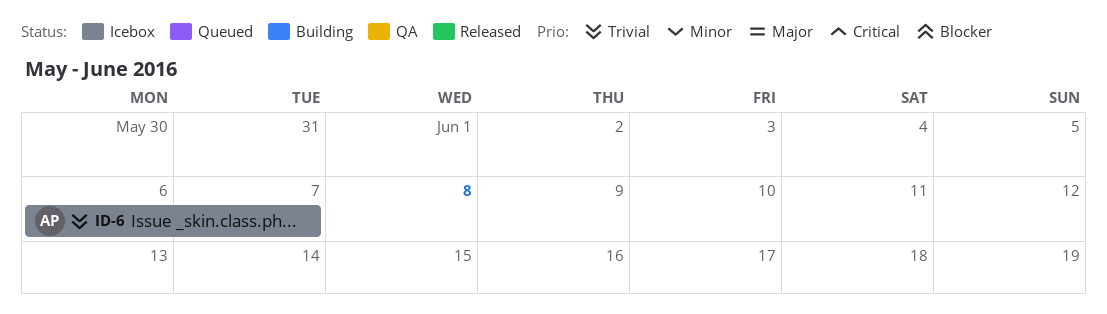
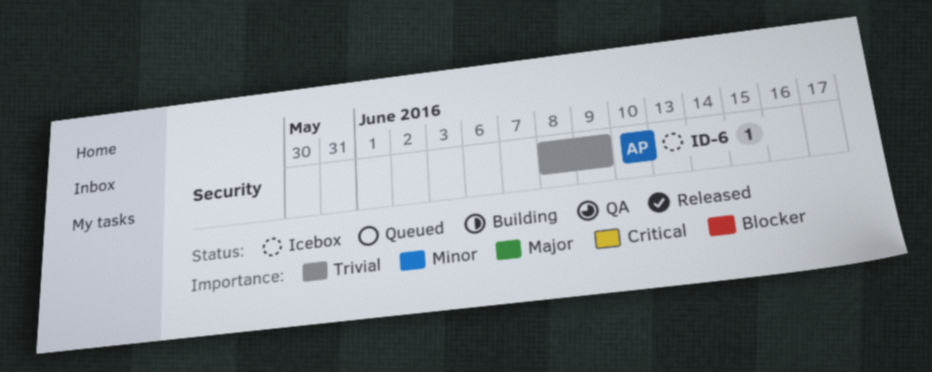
ID-6, start: Jun 6 -> Jun 8
ID-6, due: Jun 7 -> Jun 9

